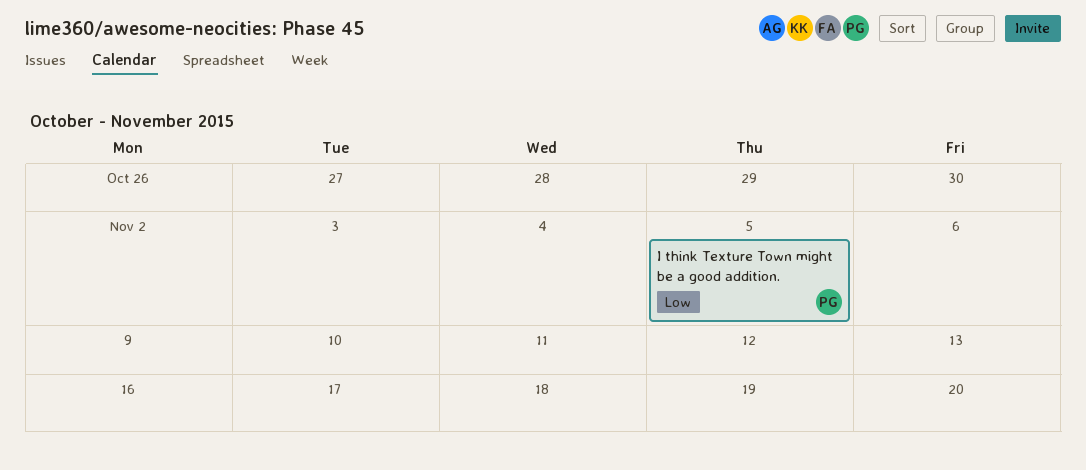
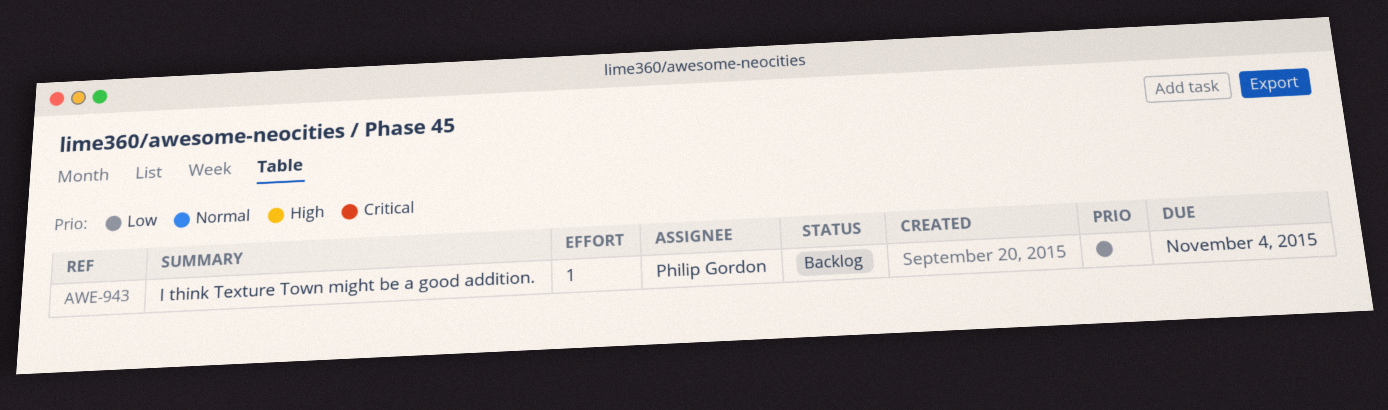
I think Texture Town might be a good addition., due: Nov 5 -> Nov 4

